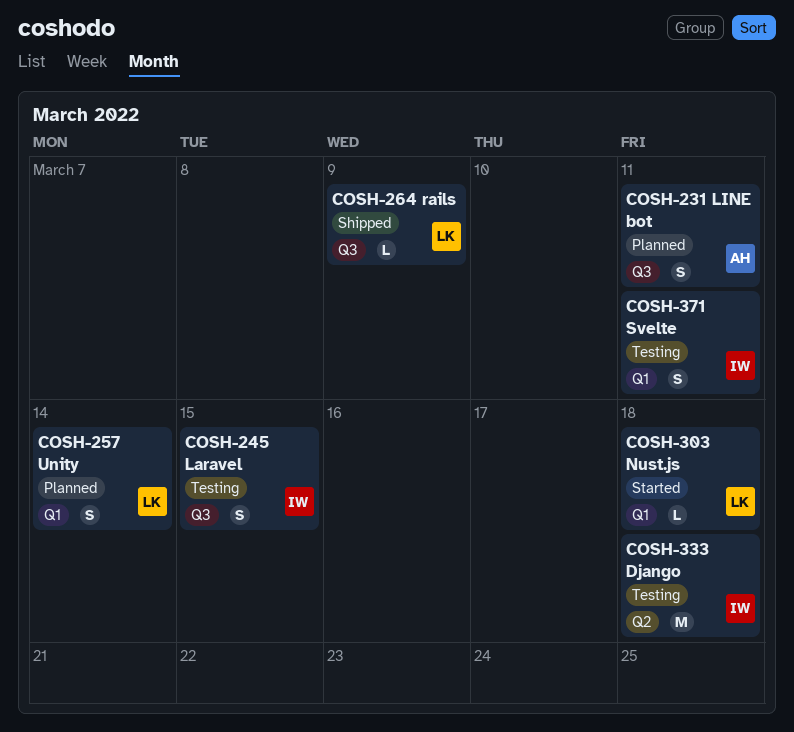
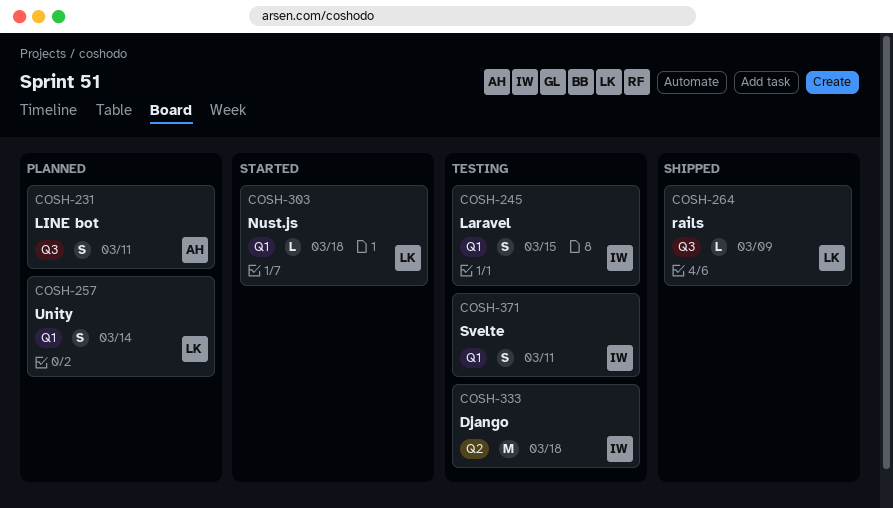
COSH-245, label: Q3 -> Q1

